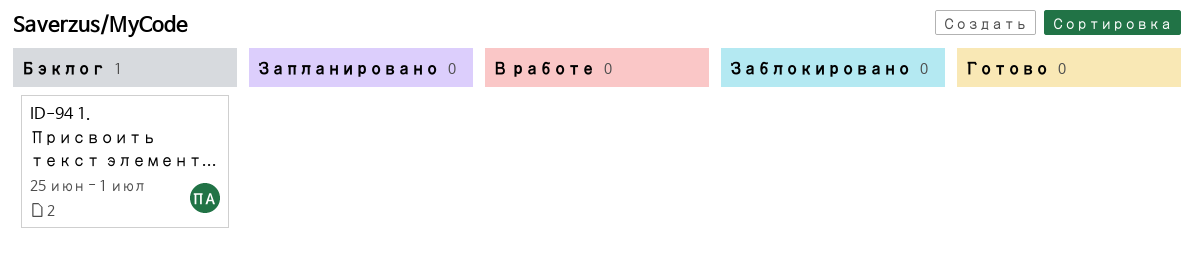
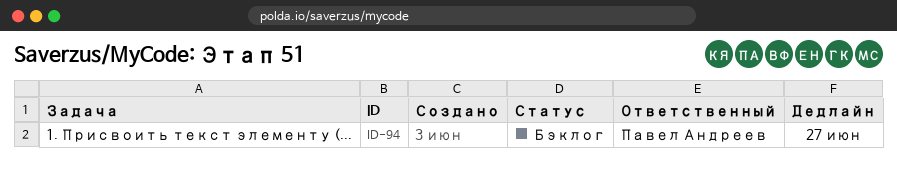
ID-94, due: Jul 1 -> Jun 27

